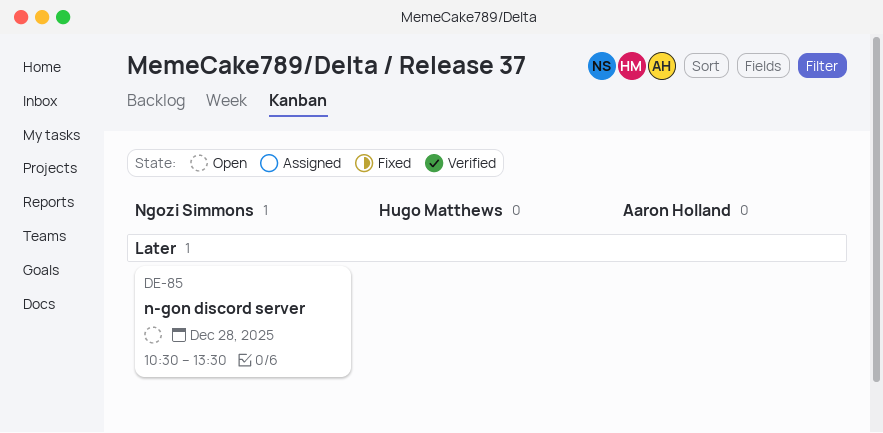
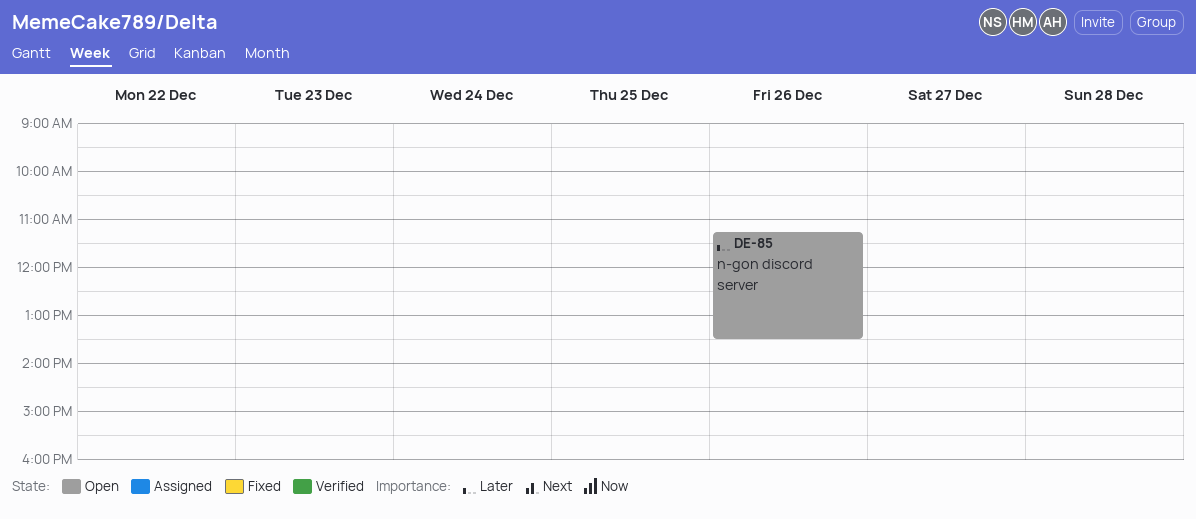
DE-85, day: Dec 28 -> Dec 26
DE-85, begins: 10:30 -> 11:15

